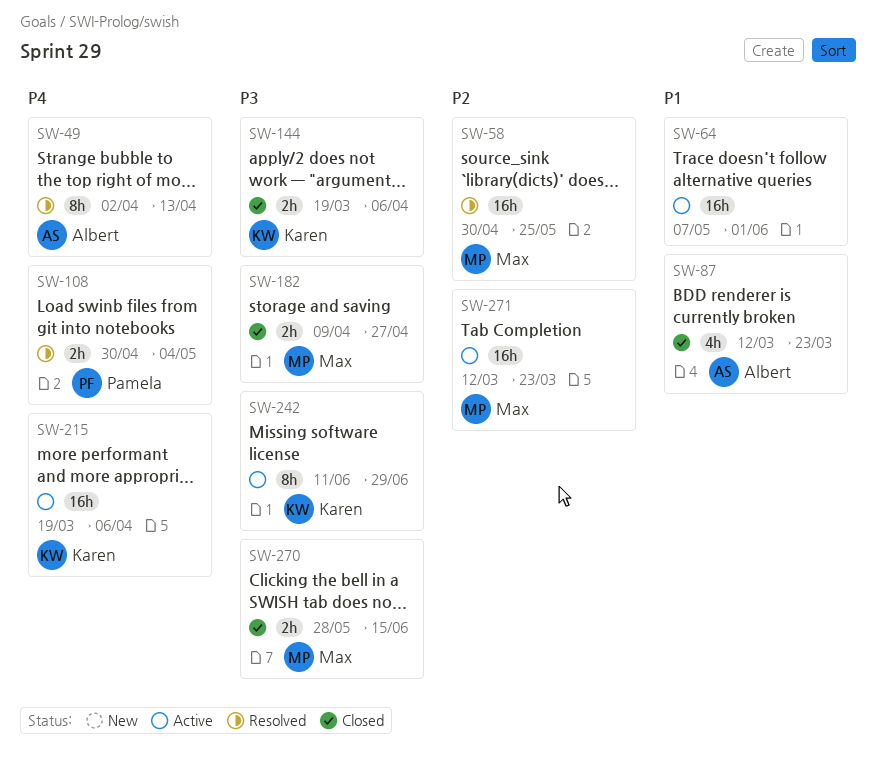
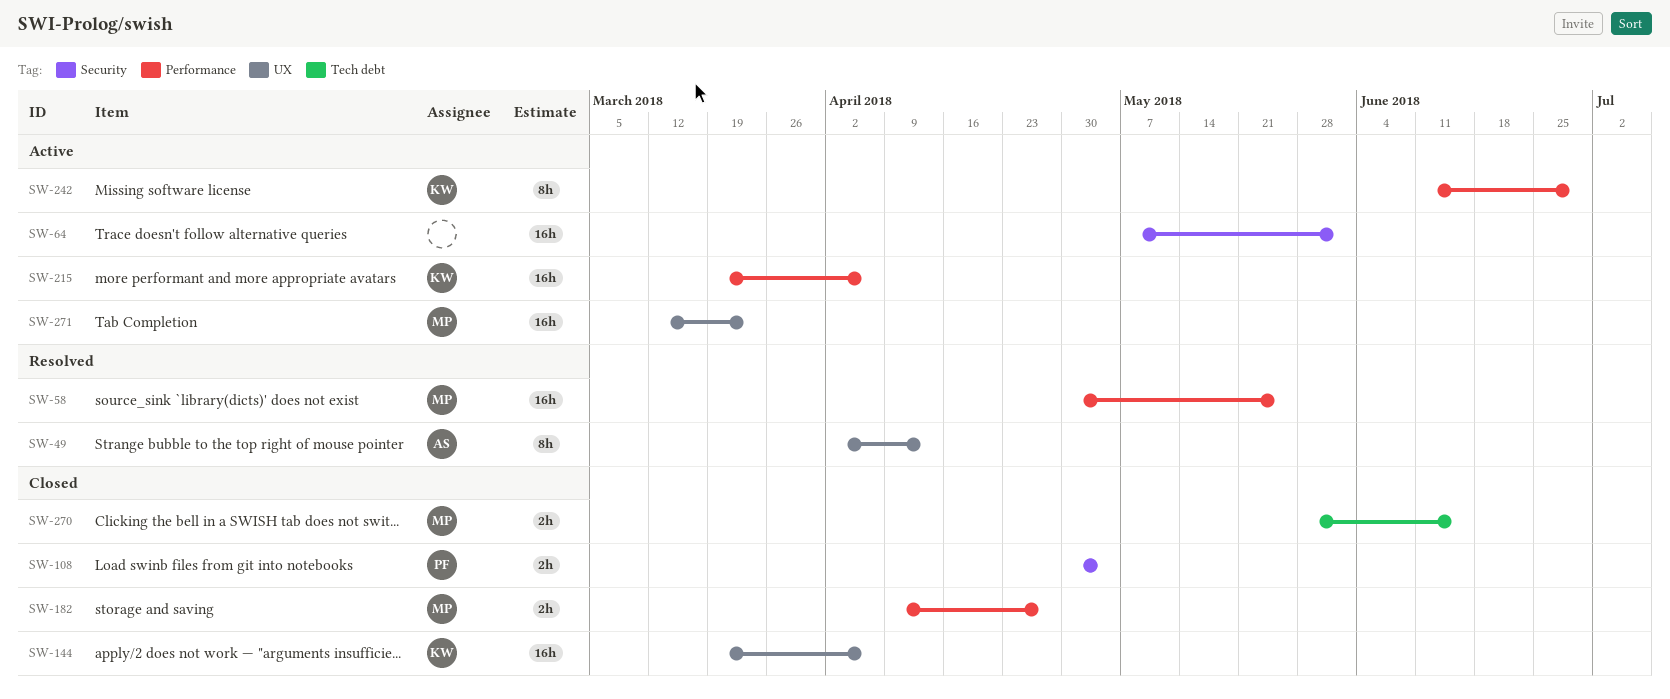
SW-87: present -> none
SW-108, status: Resolved -> Closed
SW-144, estimate: 2h -> 16h

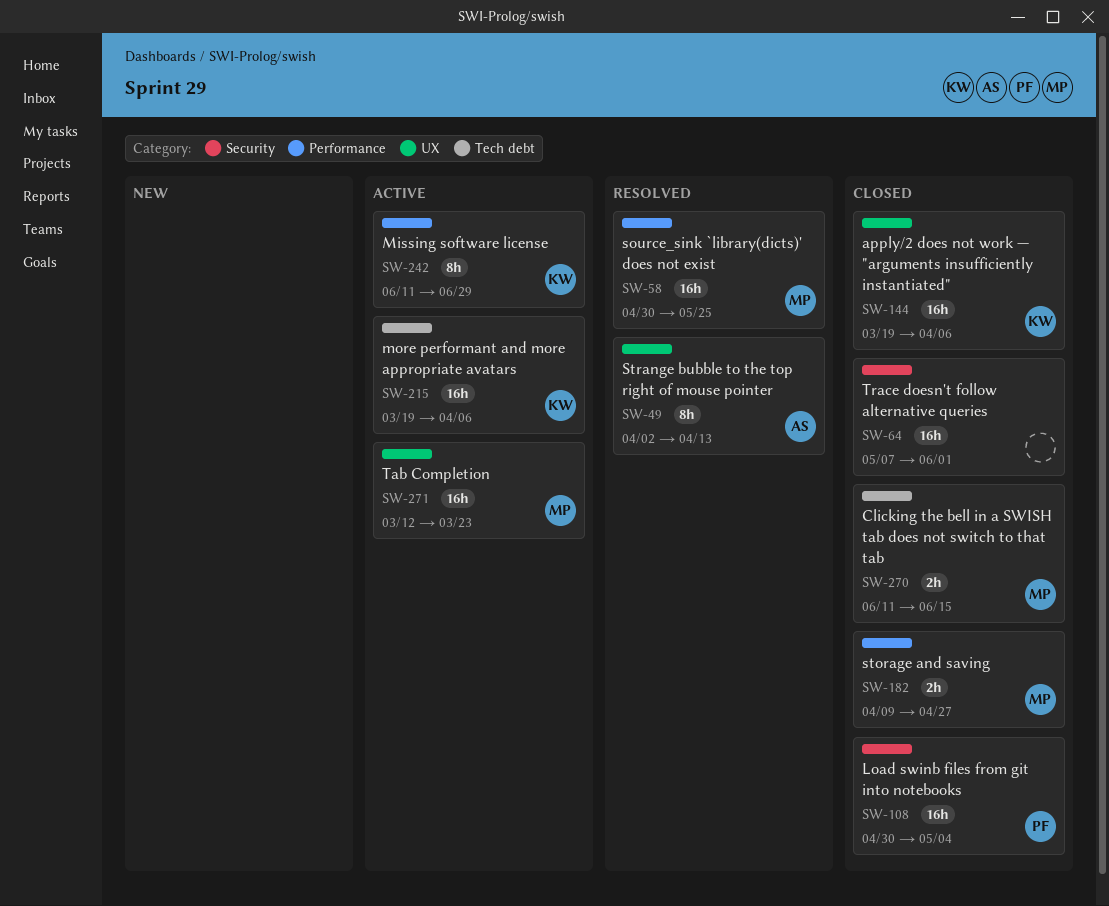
SW-64, status: Active -> Closed
SW-108, estimate: 2h -> 16h
SW-215, label: Performance -> Tech debt
SW-270, start: May 28 -> Jun 11

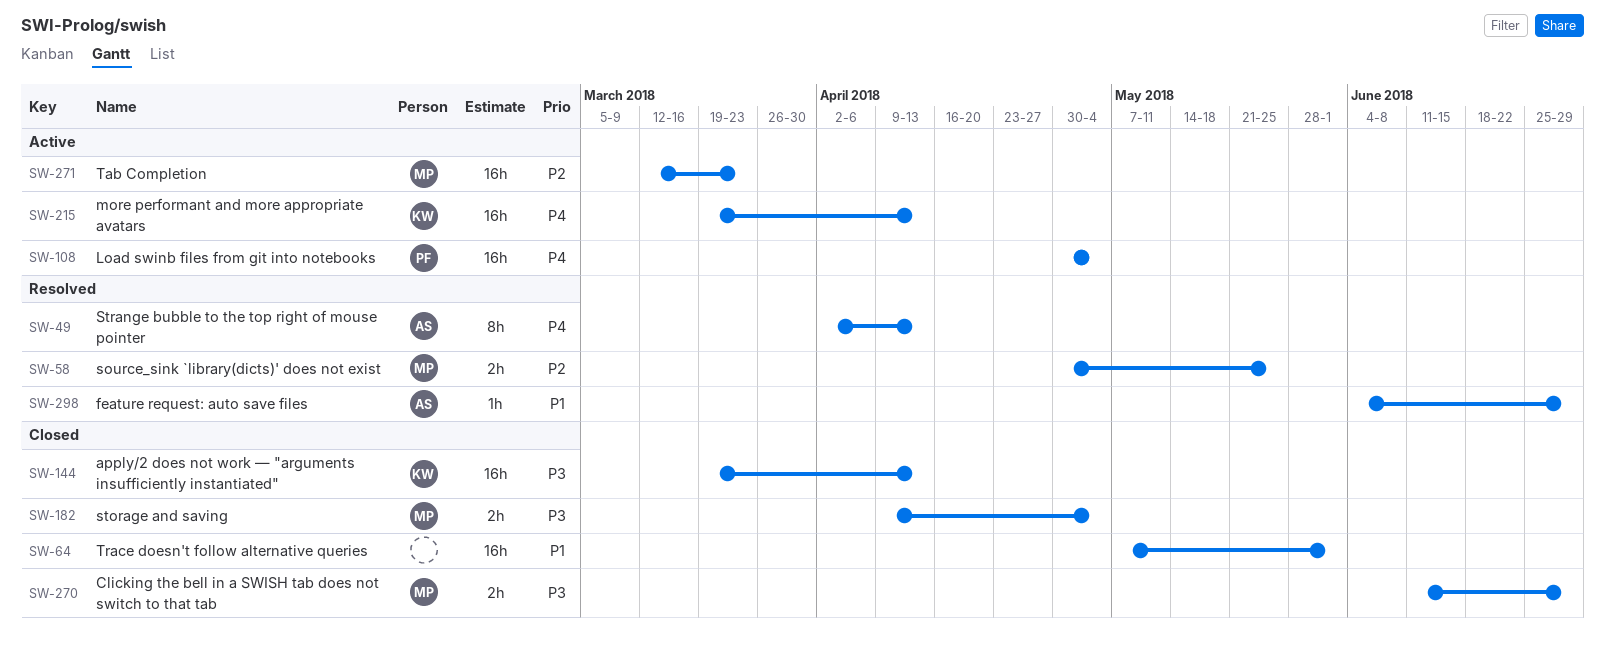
SW-58, estimate: 16h -> 2h
SW-108, status: Closed -> Active
SW-144, due: Apr 6 -> Apr 13
SW-182, due: Apr 27 -> May 4
SW-215, due: Apr 6 -> Apr 13
SW-242: present -> none
SW-270, due: Jun 15 -> Jun 29
SW-298: none -> present

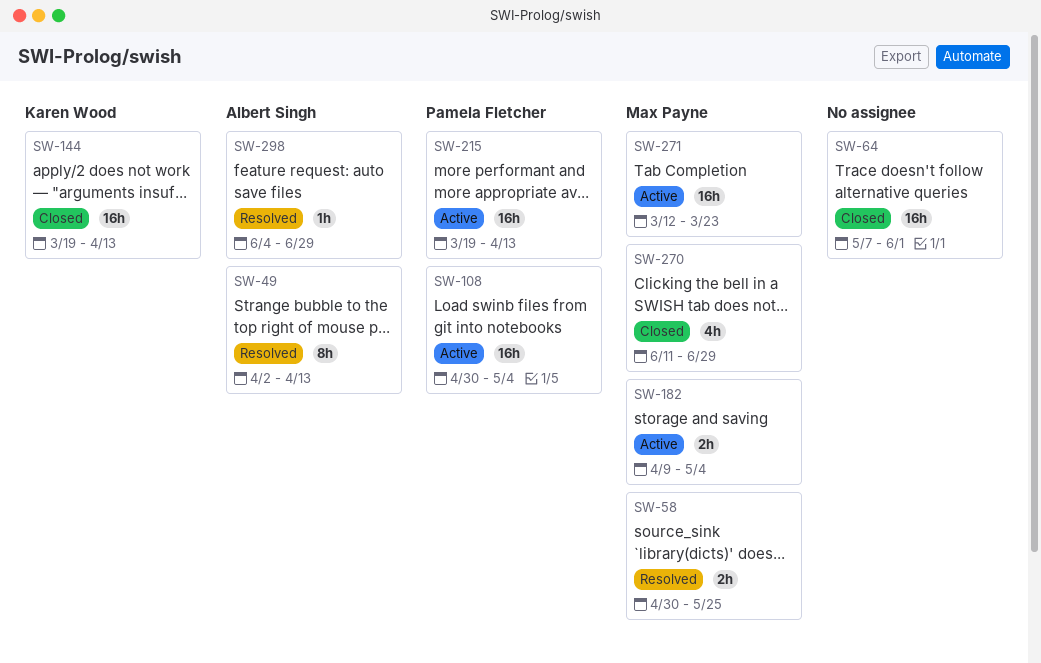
SW-182, status: Closed -> Active
SW-215, owner: Karen Wood -> Pamela Fletcher
SW-270, estimate: 2h -> 4h

